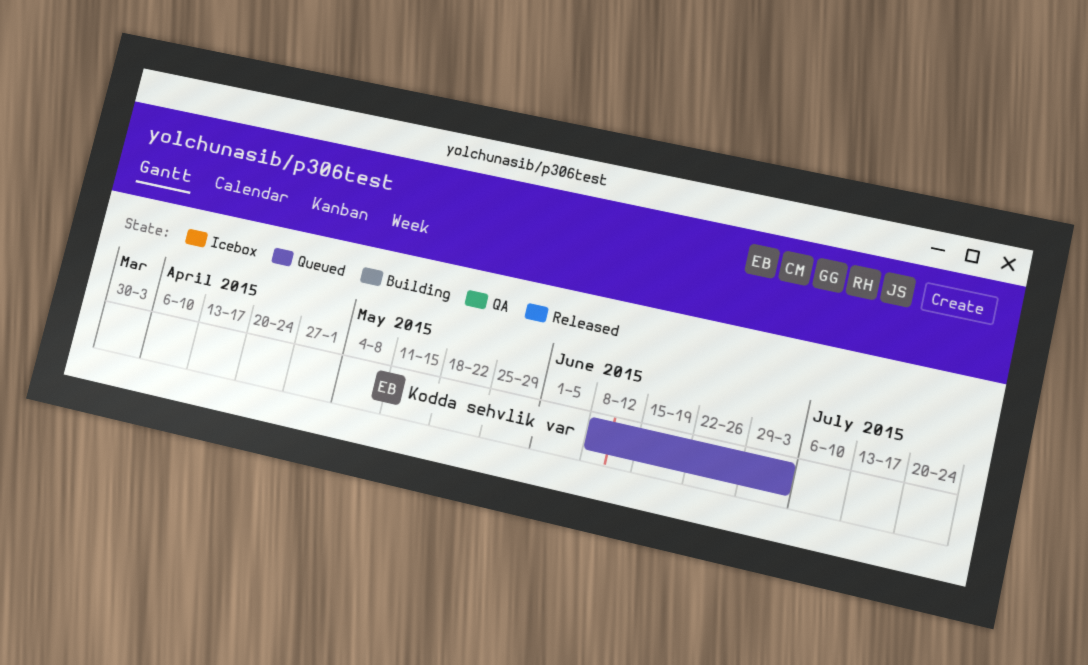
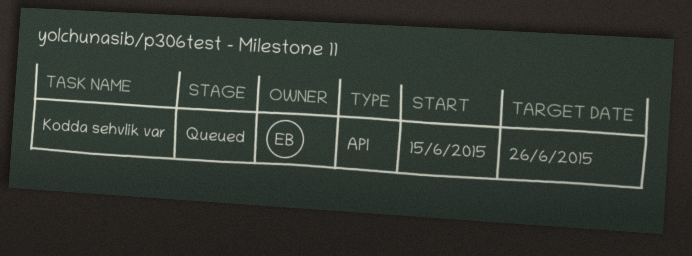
Kodda sehvlik var, start: Jun 8 -> Jun 15
Kodda sehvlik var, due: Jul 3 -> Jun 26

